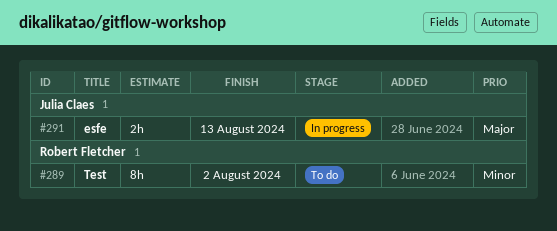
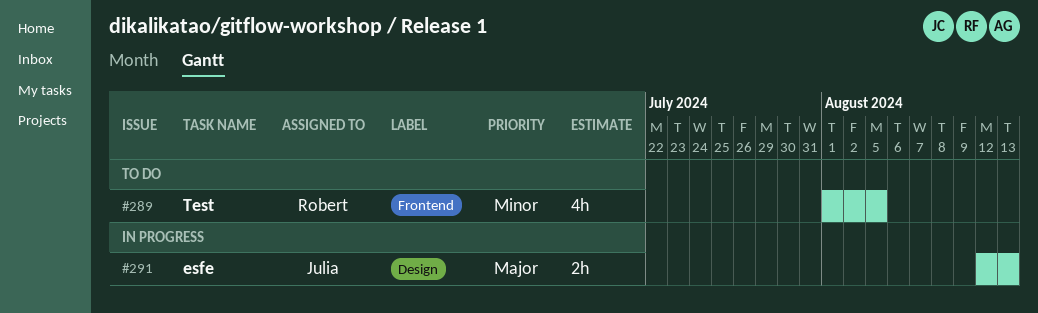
#289, estimate: 8h -> 4h
#289, due: Aug 2 -> Aug 5

